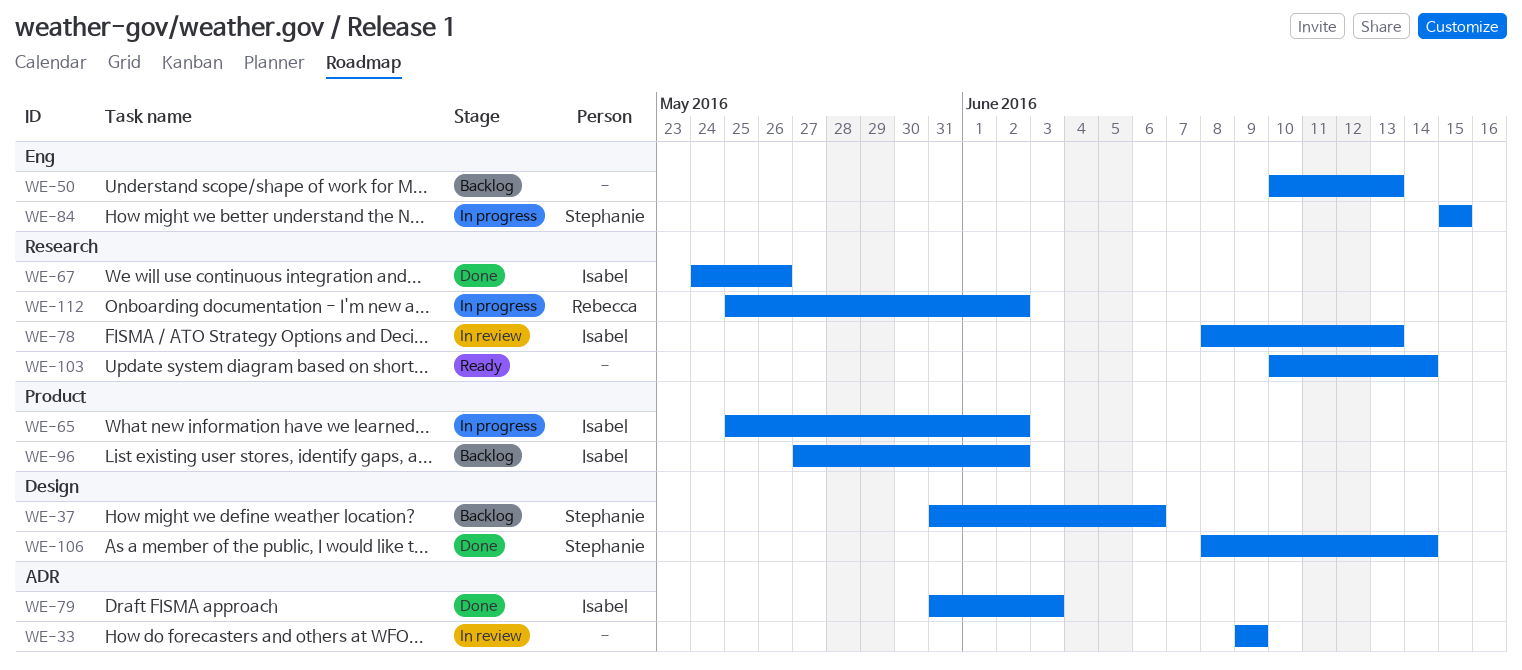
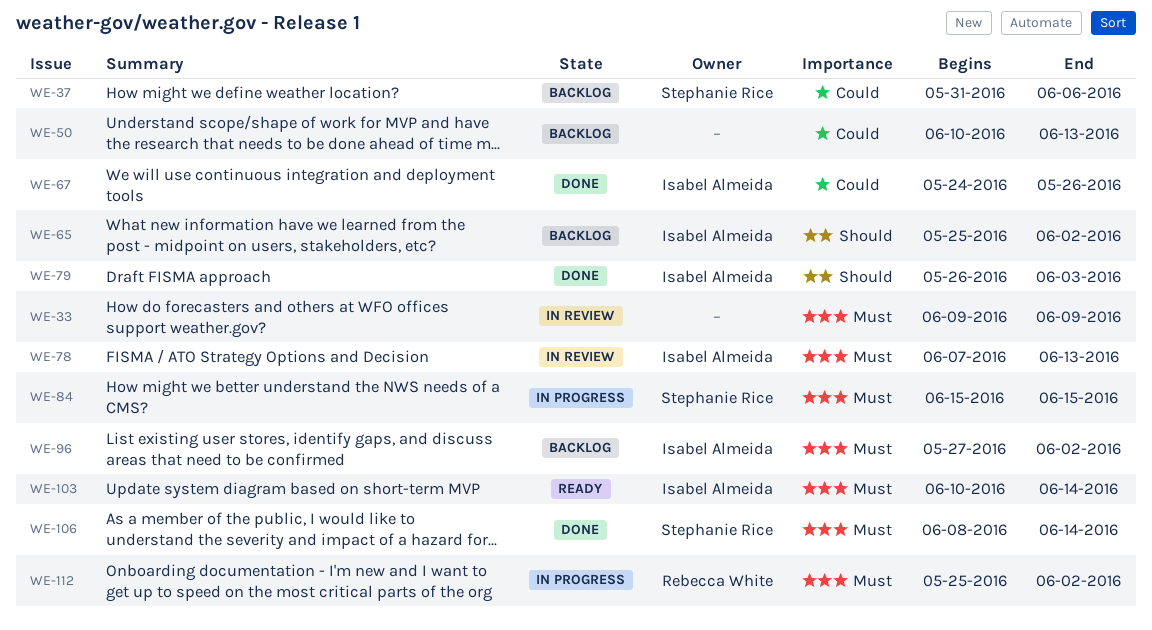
WE-65, status: In progress -> Backlog
WE-78, start: Jun 8 -> Jun 7
WE-79, start: May 31 -> May 26
WE-103, owner: none -> Isabel Almeida

